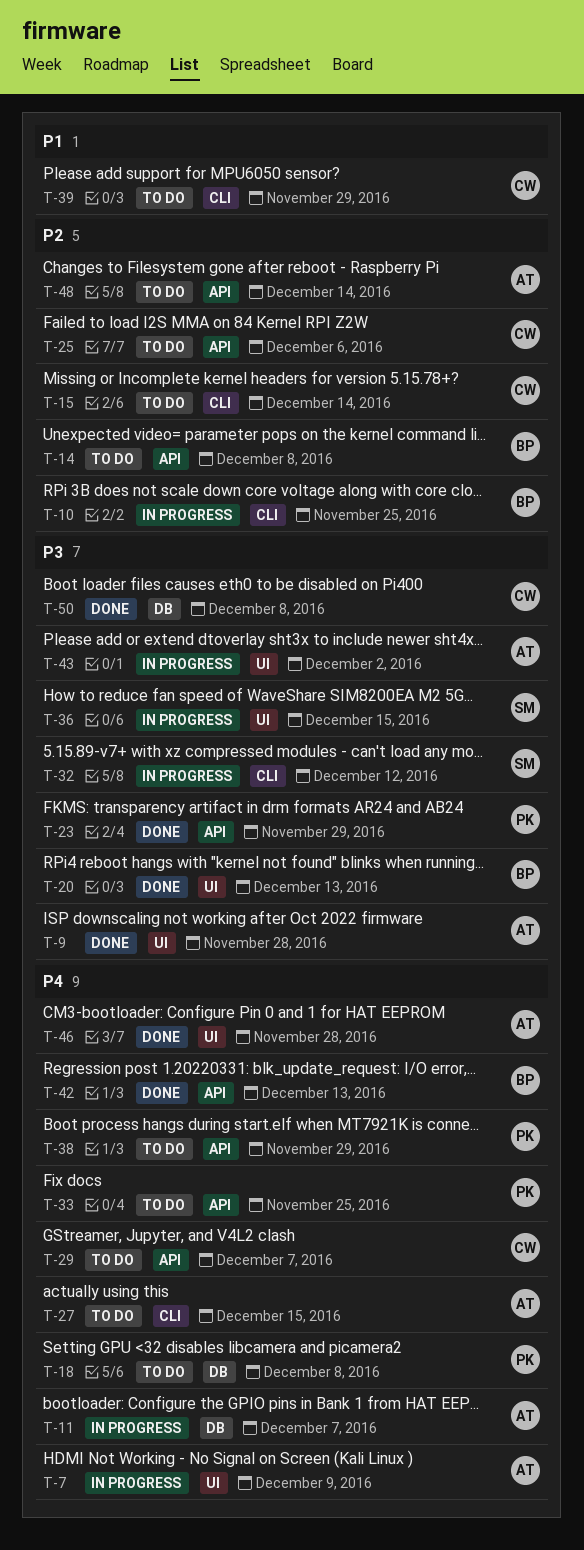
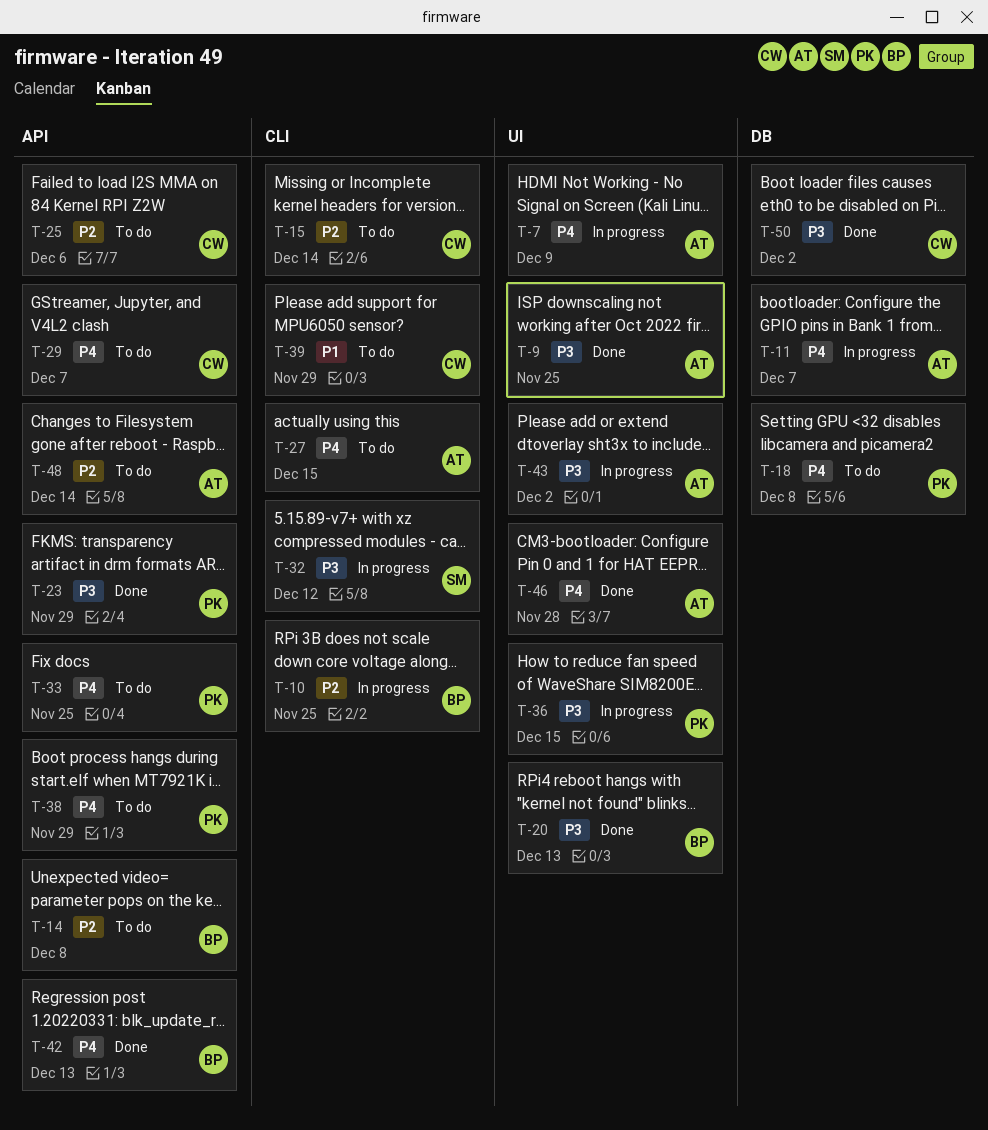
T-9, due: Nov 28 -> Nov 25
T-36, owner: SM -> PK
T-50, due: Dec 8 -> Dec 2

